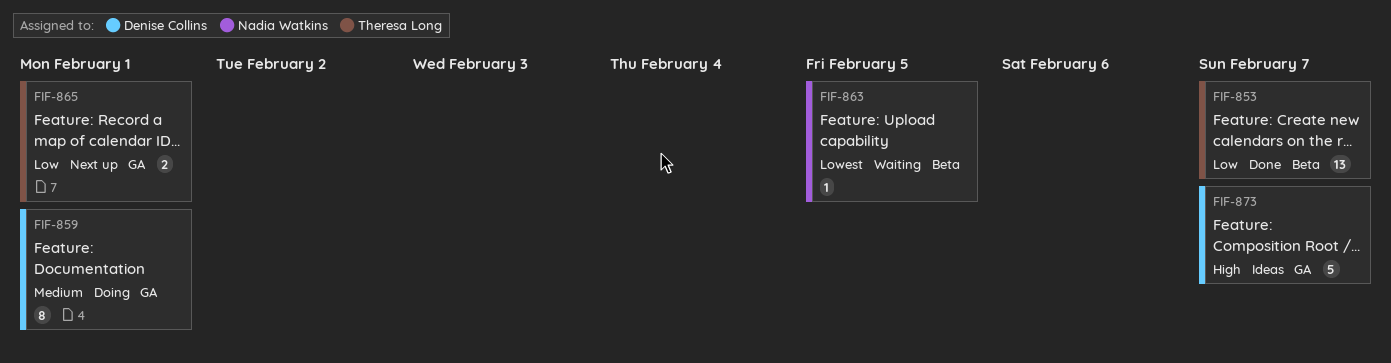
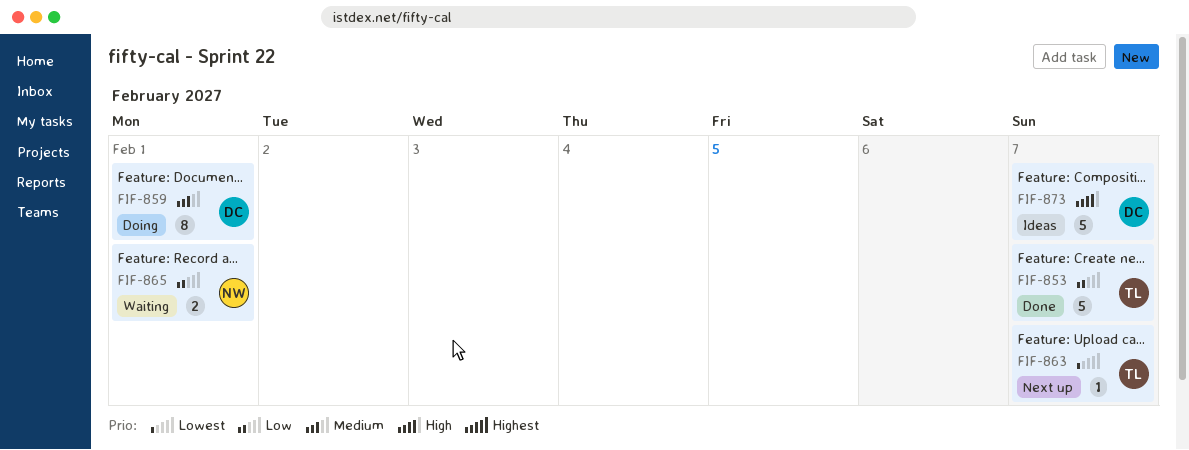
FIF-853, estimate: 13 -> 5
FIF-863, status: Waiting -> Next up
FIF-863, owner: Nadia Watkins -> Theresa Long
FIF-863, due: Feb 5 -> Feb 7
FIF-865, status: Next up -> Waiting
FIF-865, owner: Theresa Long -> Nadia Watkins

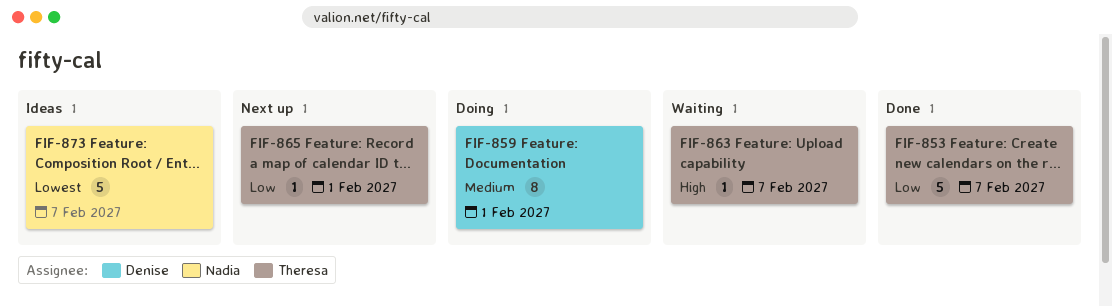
FIF-863, status: Next up -> Waiting
FIF-863, priority: Lowest -> High
FIF-865, status: Waiting -> Next up
FIF-865, owner: Nadia -> Theresa
FIF-865, estimate: 2 -> 1
FIF-873, owner: Denise -> Nadia
FIF-873, priority: High -> Lowest

